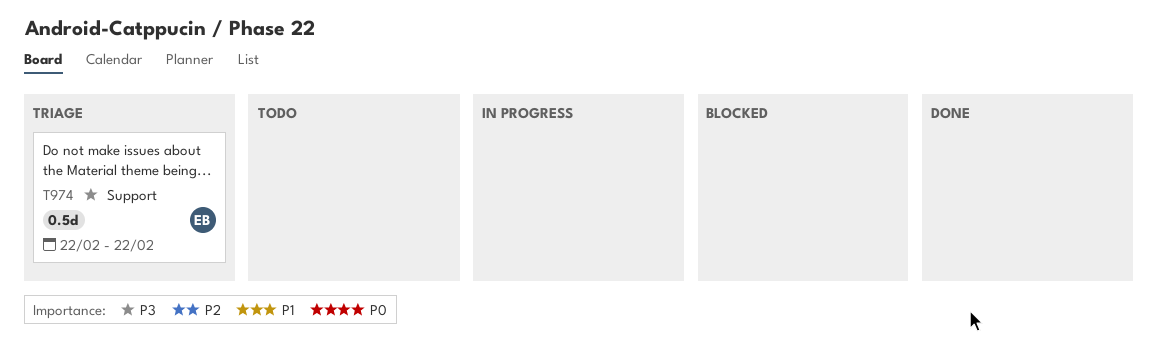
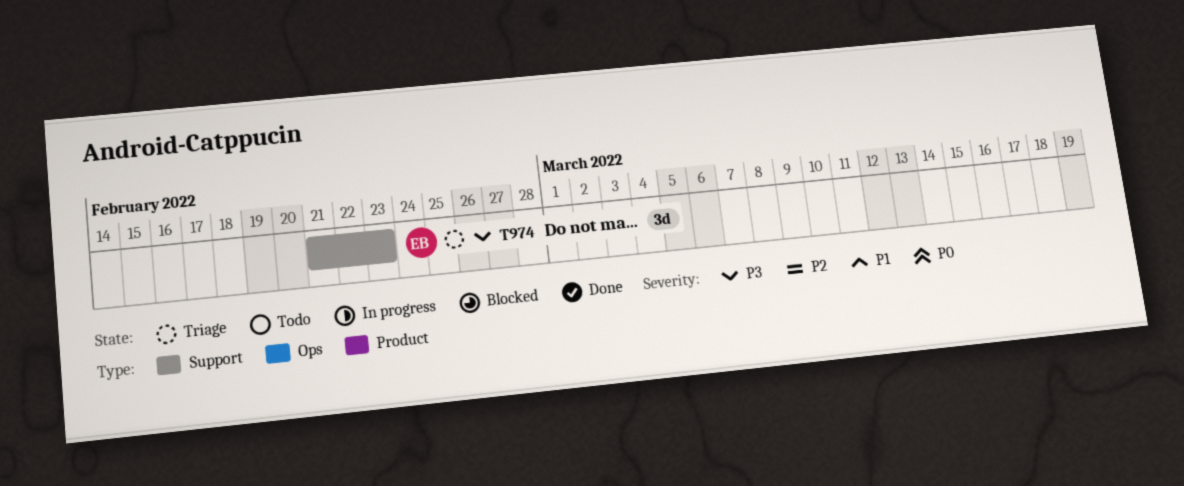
T974, estimate: 0.5d -> 3d
T974, start: Feb 22 -> Feb 21
T974, due: Feb 22 -> Feb 23

